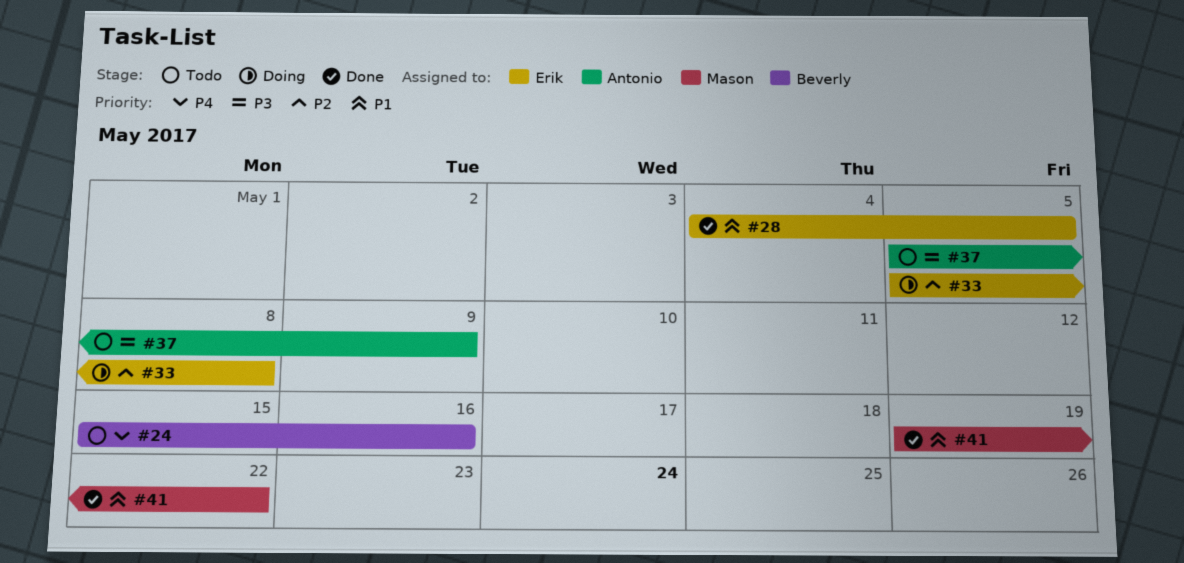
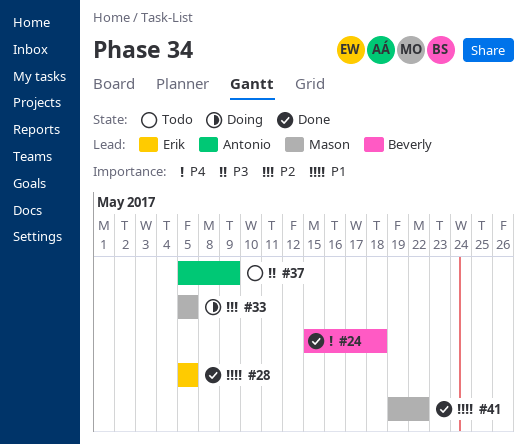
#24, status: Todo -> Done
#24, due: May 16 -> May 18
#28, start: May 4 -> May 5
#33, owner: Erik -> Mason
#33, due: May 8 -> May 5

